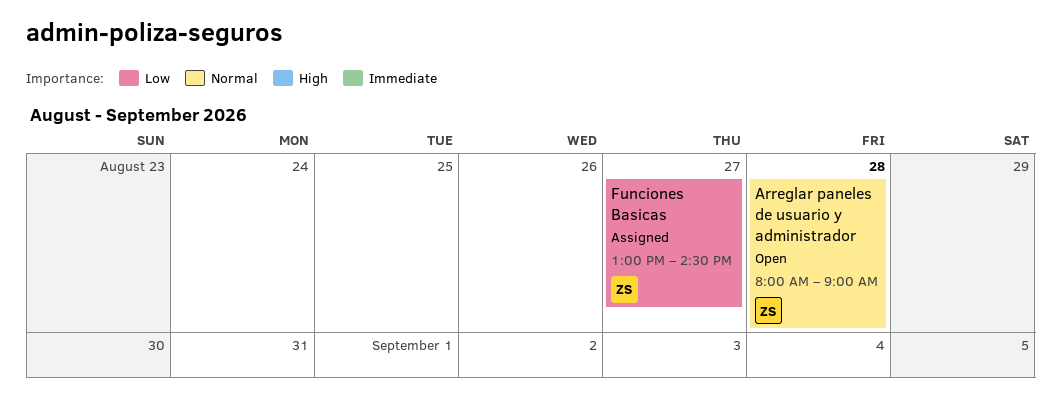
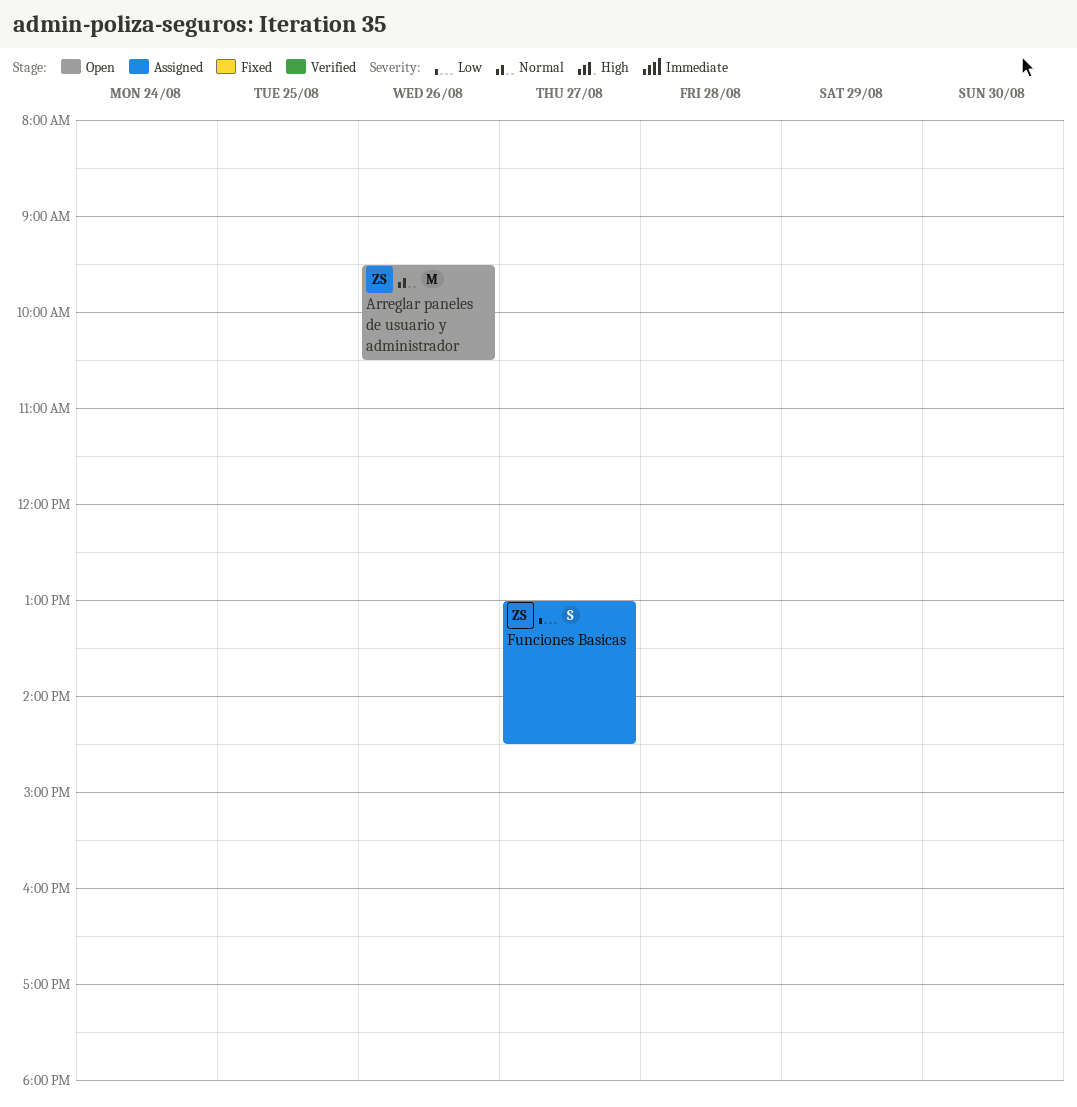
Arreglar paneles de usuario y administrador, day: Aug 28 -> Aug 26
Arreglar paneles de usuario y administrador, begins: 08:00 -> 09:30
Arreglar paneles de usuario y administrador, ends: 09:00 -> 10:30

